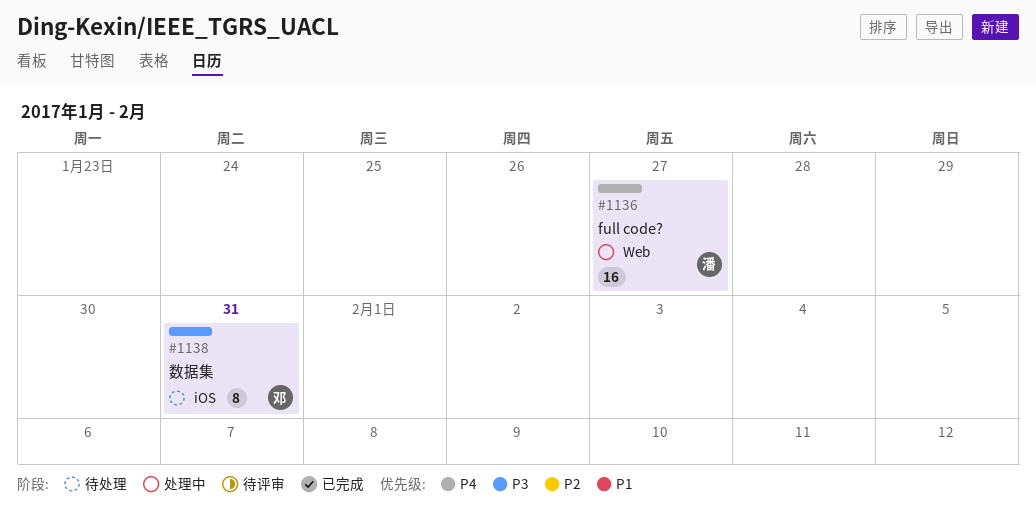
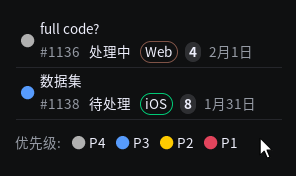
#1136, estimate: 16 -> 4
#1136, due: Jan 27 -> Feb 1

